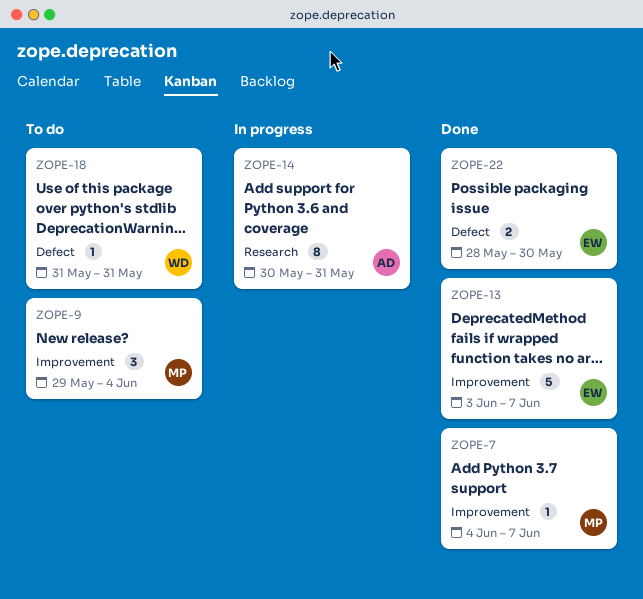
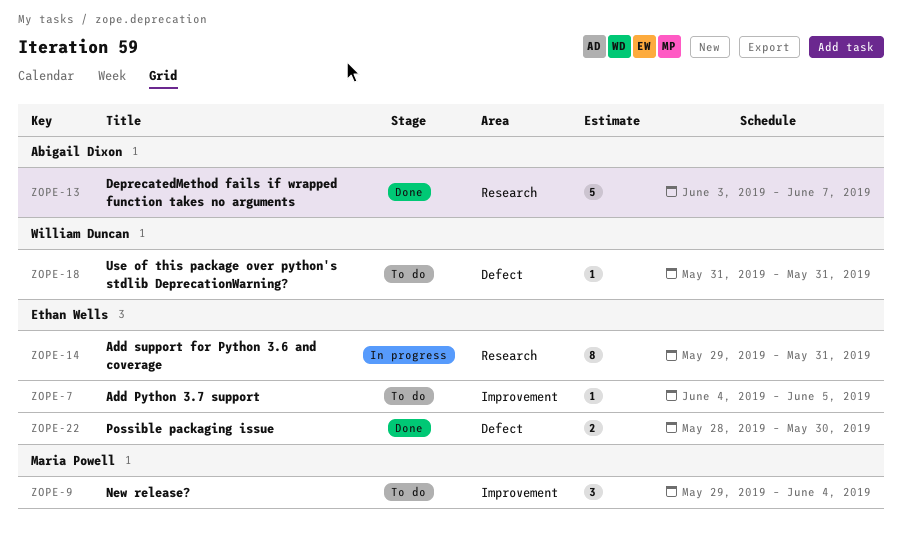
ZOPE-7, status: Done -> To do
ZOPE-7, owner: Maria Powell -> Ethan Wells
ZOPE-7, due: Jun 7 -> Jun 5
ZOPE-13, owner: Ethan Wells -> Abigail Dixon
ZOPE-13, label: Improvement -> Research
ZOPE-14, owner: Abigail Dixon -> Ethan Wells
ZOPE-14, start: May 30 -> May 29

